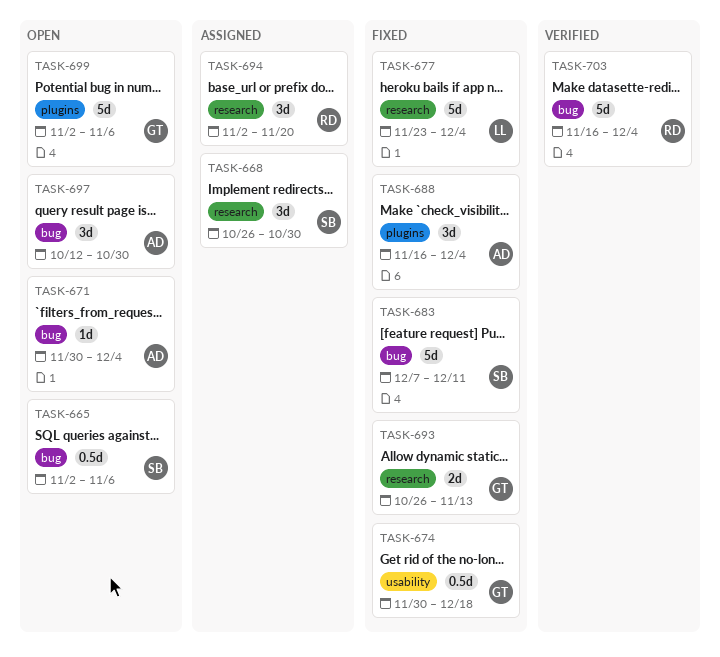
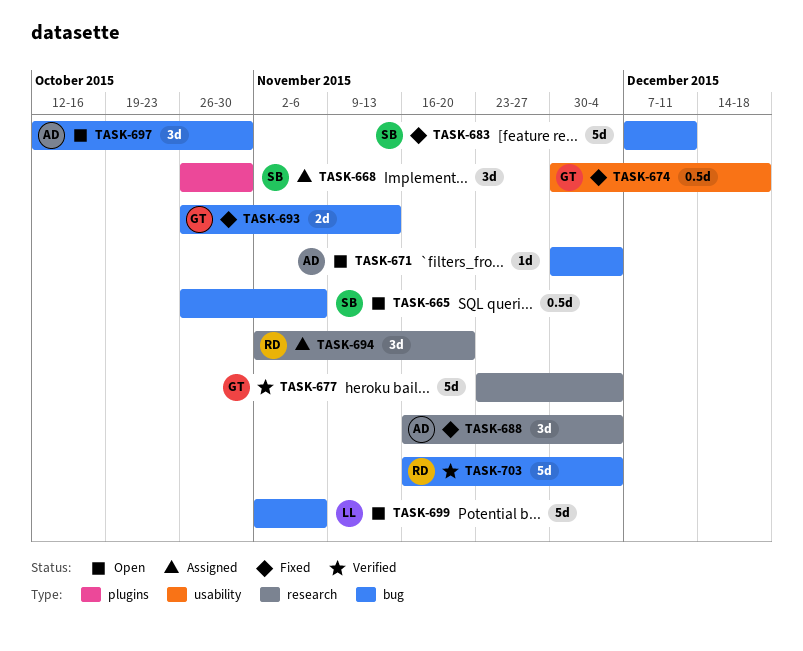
TASK-665, start: Nov 2 -> Oct 26
TASK-668, label: research -> plugins
TASK-677, status: Fixed -> Verified
TASK-677, owner: LL -> GT
TASK-688, label: plugins -> research
TASK-693, label: research -> bug
TASK-699, owner: GT -> LL
TASK-699, label: plugins -> bug

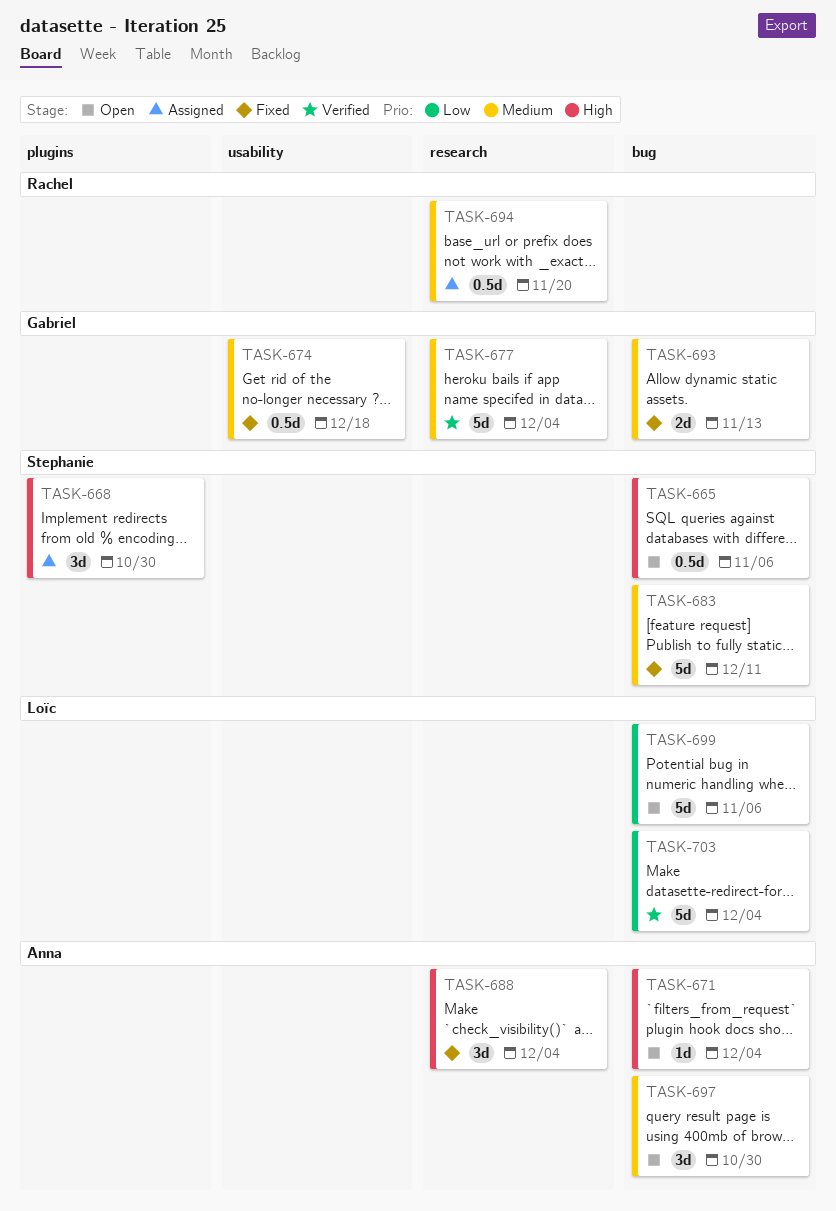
TASK-694, estimate: 3d -> 0.5d
TASK-703, owner: Rachel -> Loïc

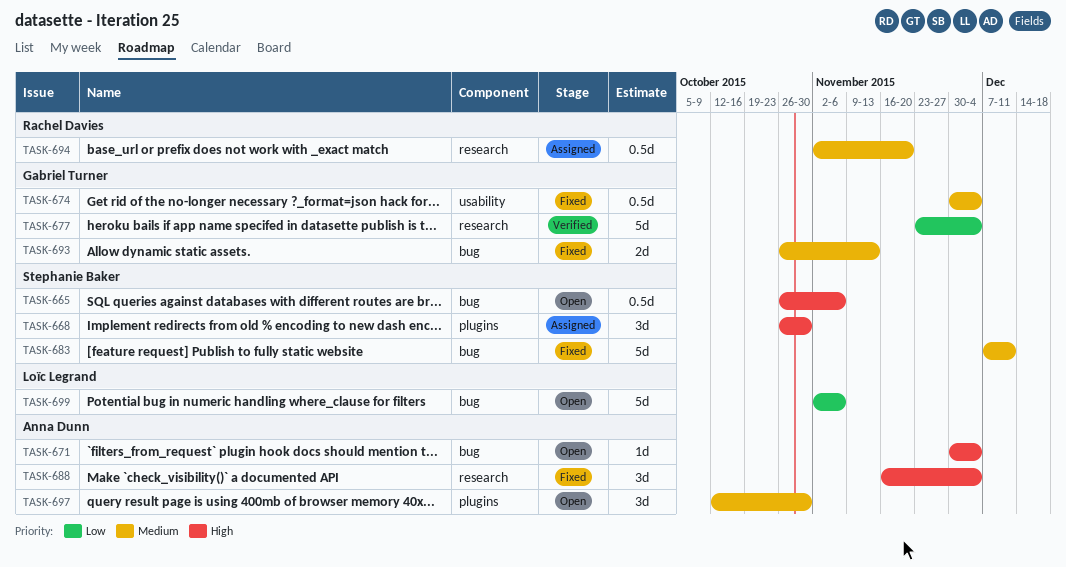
TASK-674, due: Dec 18 -> Dec 4
TASK-677, priority: Medium -> Low
TASK-697, label: bug -> plugins
TASK-703: present -> none

